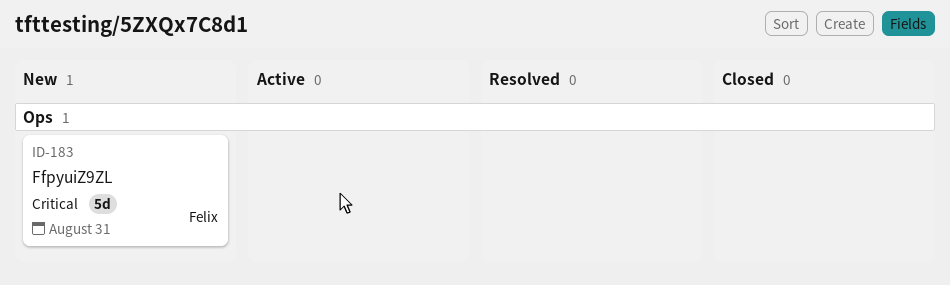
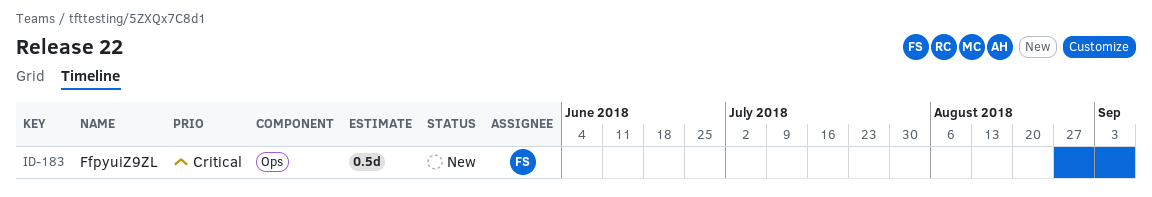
ID-183, estimate: 5d -> 0.5d
ID-183, due: Aug 31 -> Sep 7

